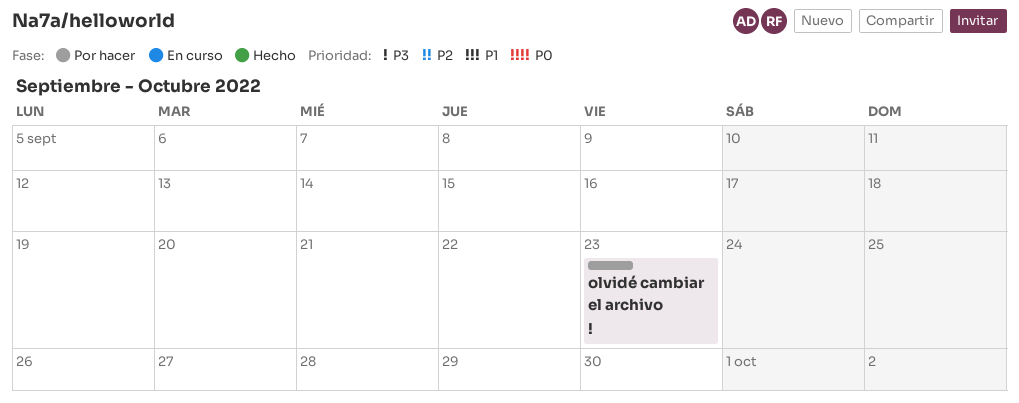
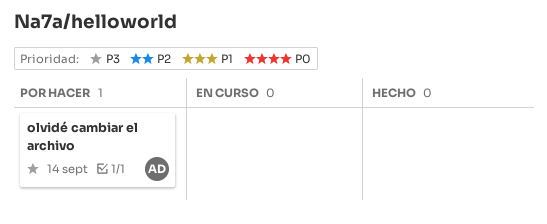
olvidé cambiar el archivo, due: Sep 23 -> Sep 14

